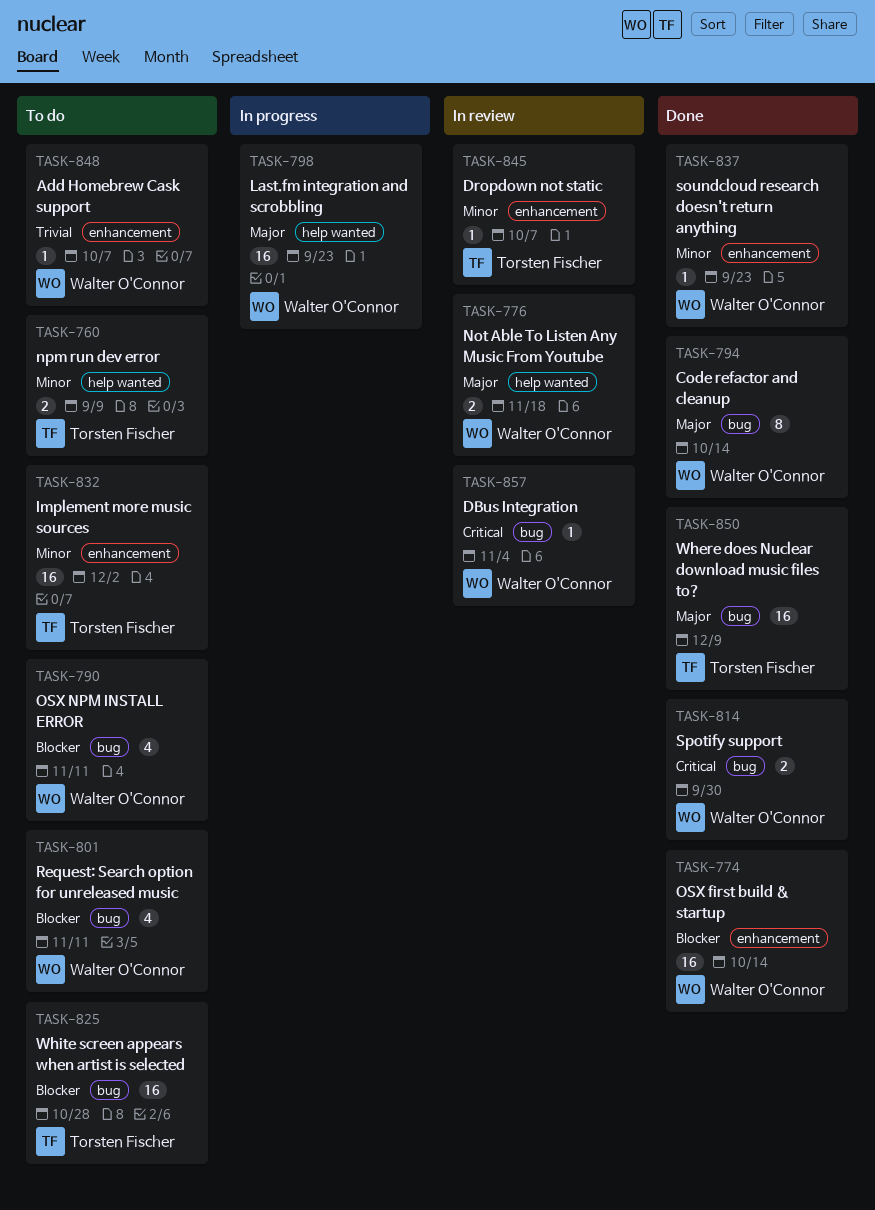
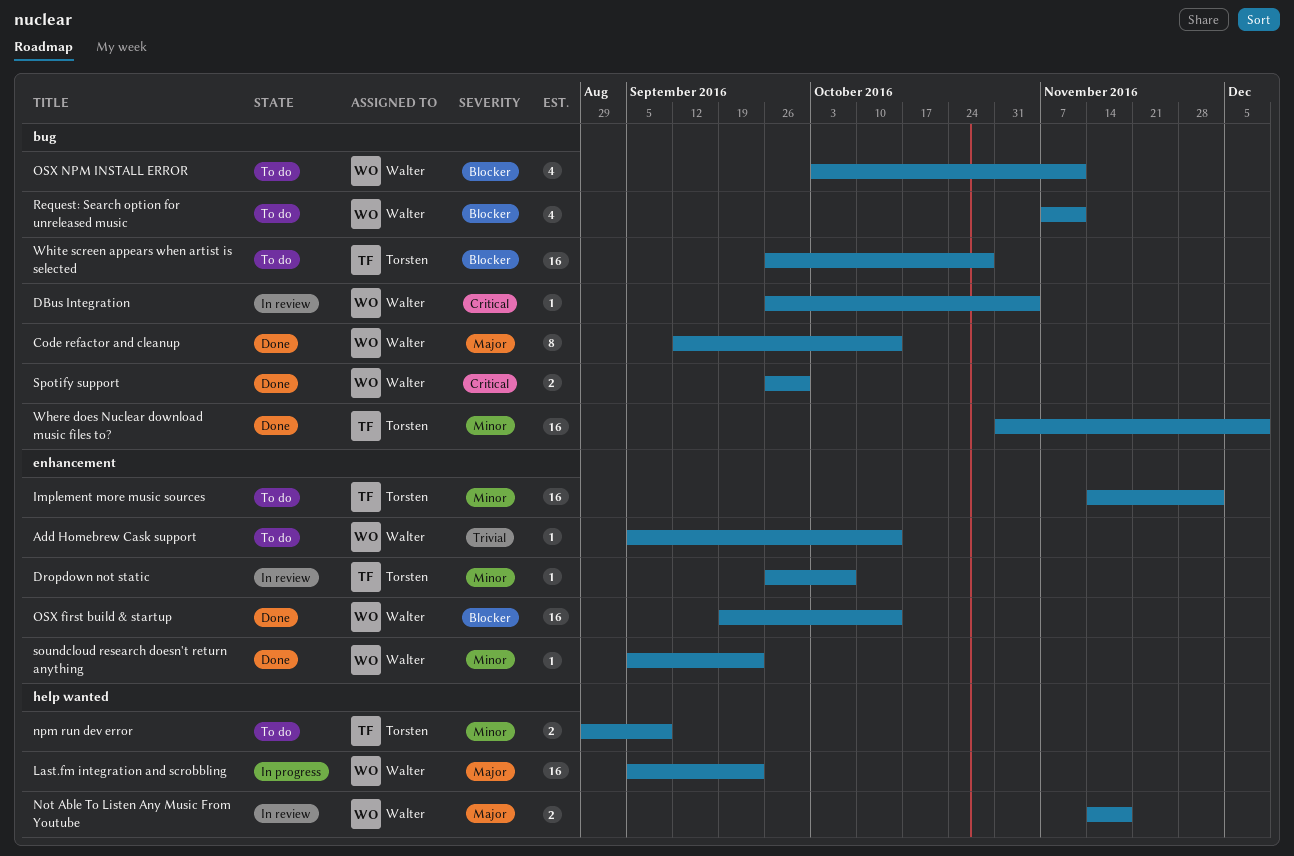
Add Homebrew Cask support, due: Oct 7 -> Oct 14
Where does Nuclear download music files to?, priority: Major -> Minor

